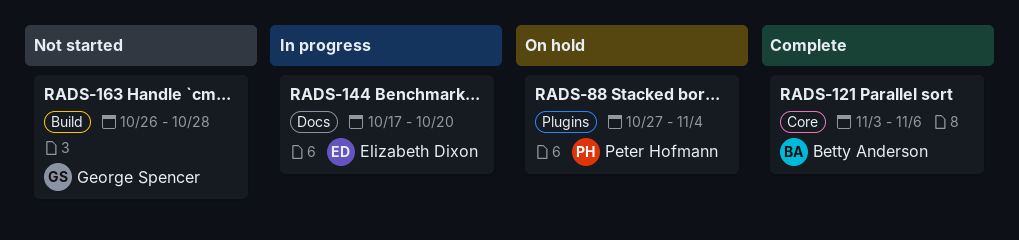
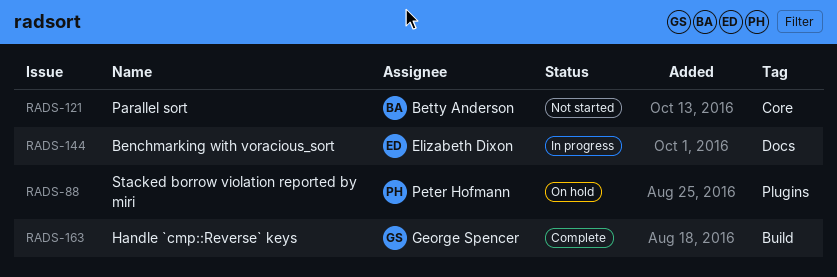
RADS-121, status: Complete -> Not started
RADS-163, status: Not started -> Complete

